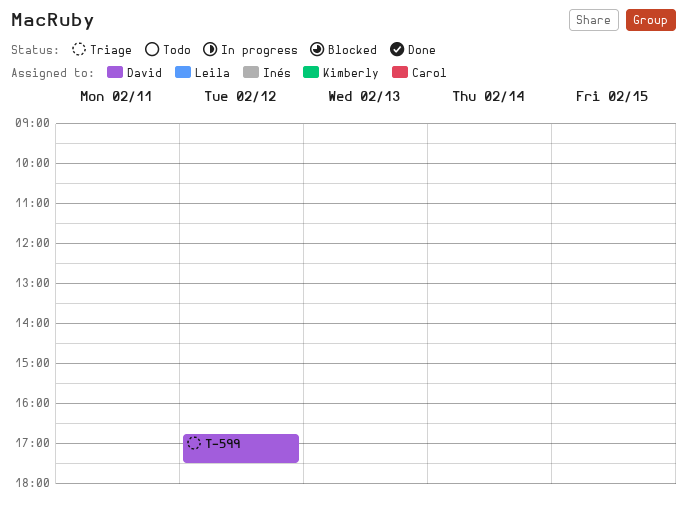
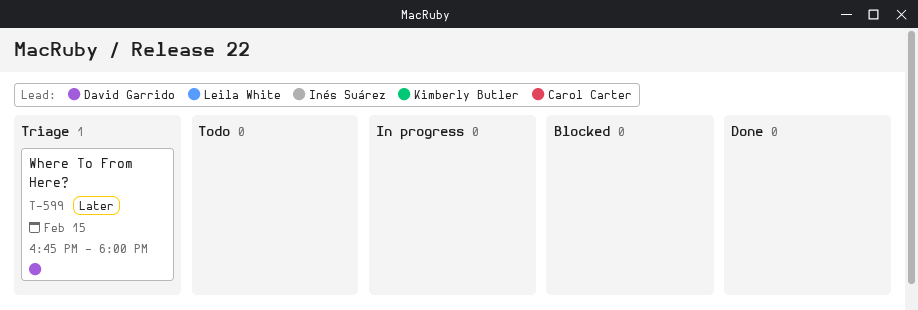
T-599, day: Feb 12 -> Feb 15
T-599, ends: 17:30 -> 18:00

